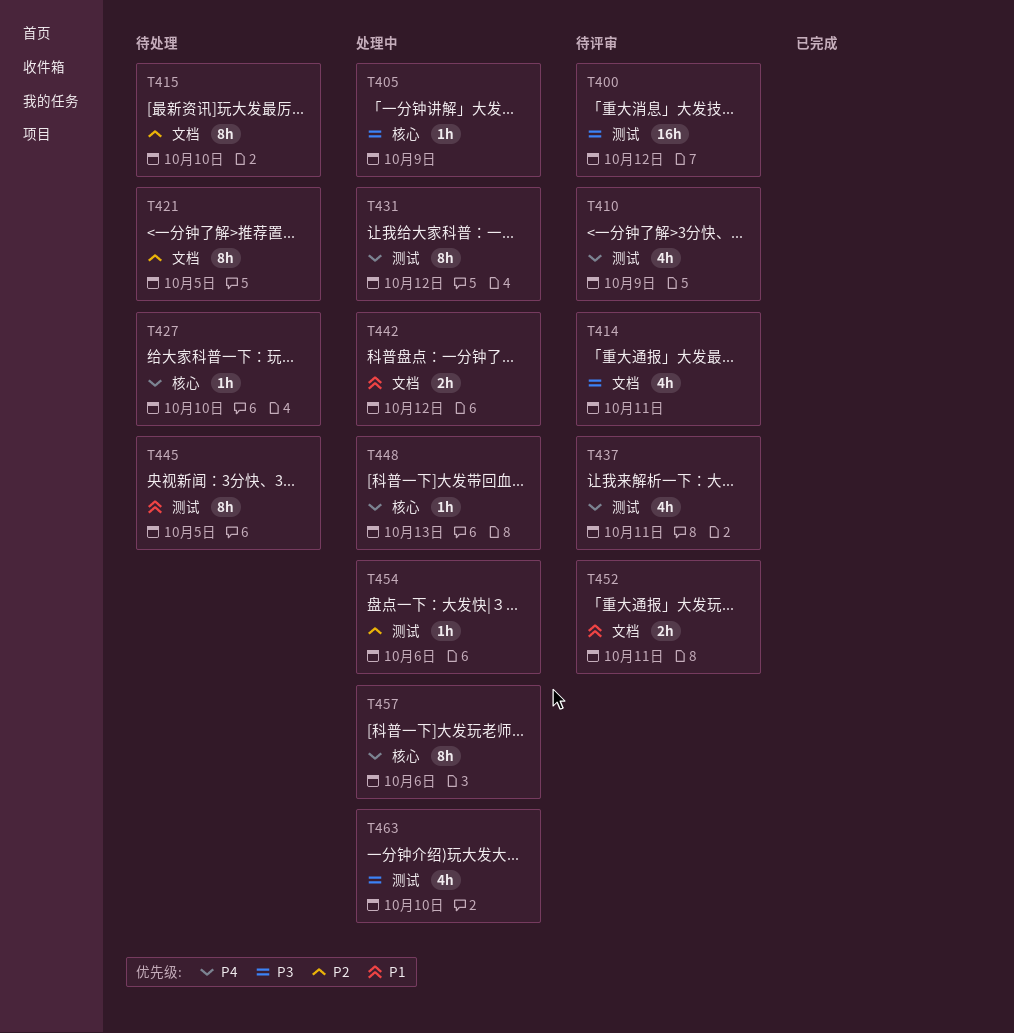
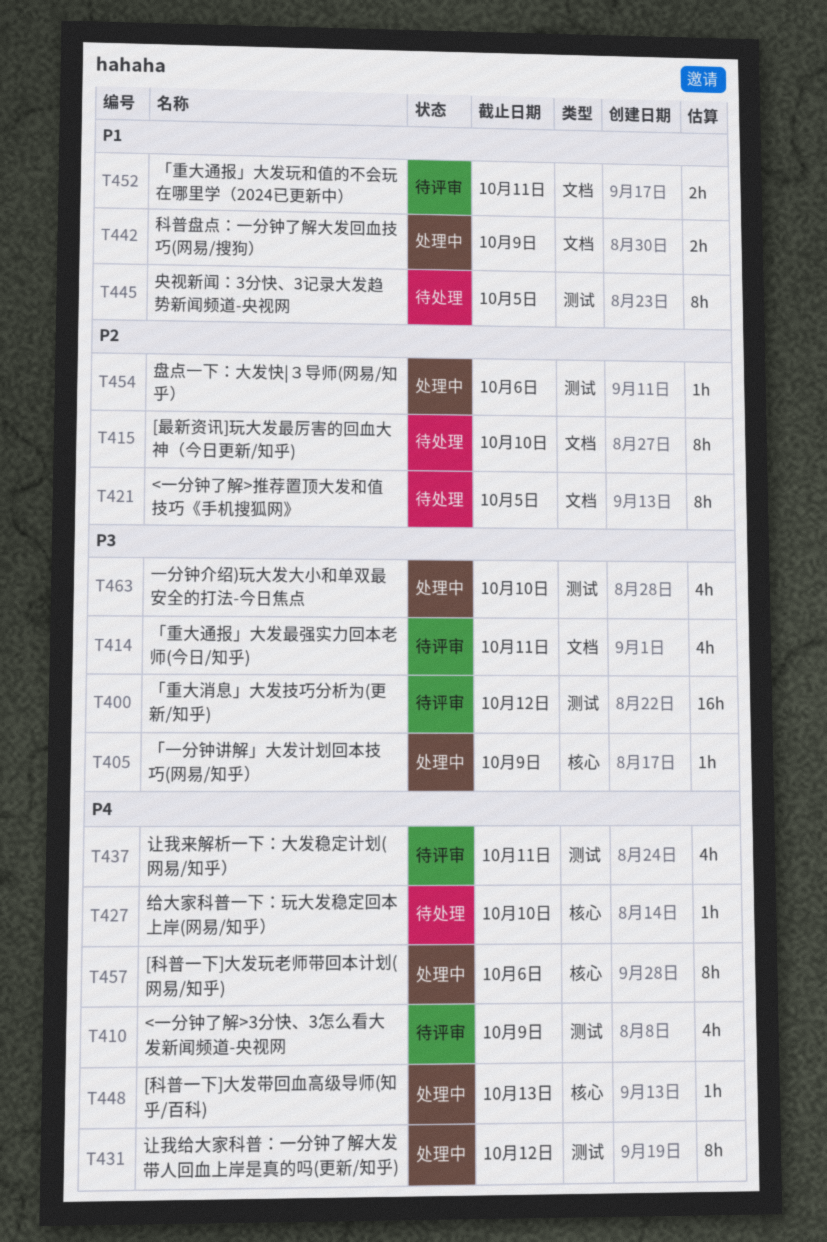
T442, due: Oct 12 -> Oct 9

